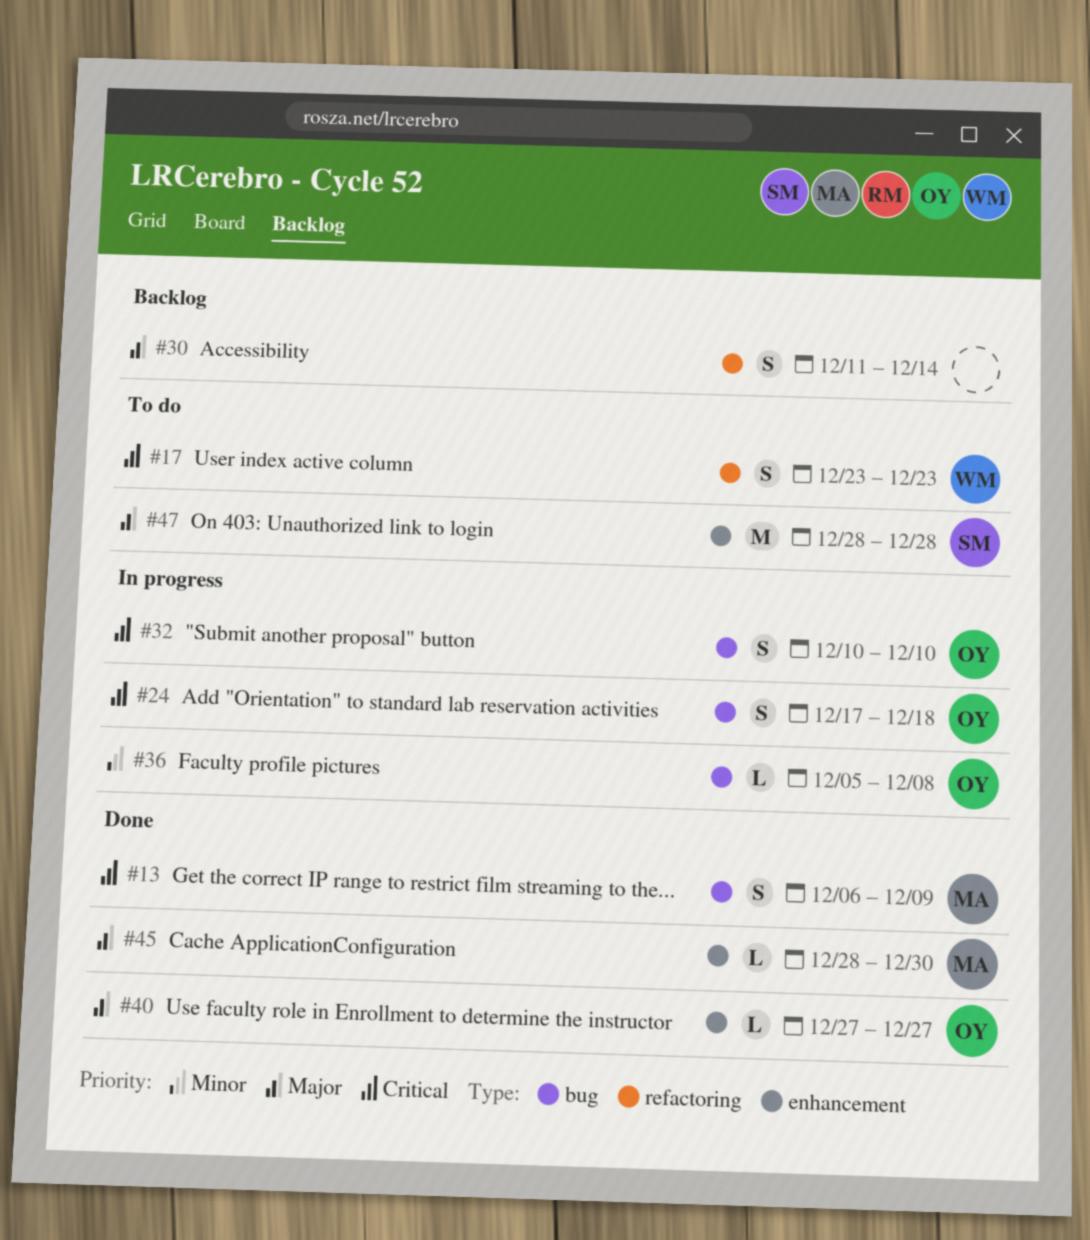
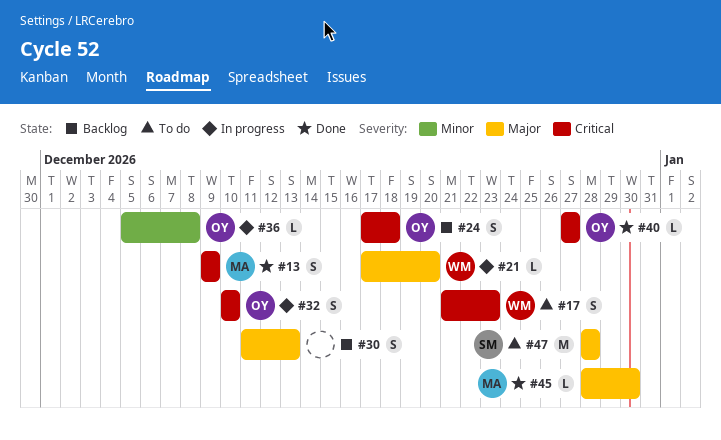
#13, start: Dec 6 -> Dec 9
#17, start: Dec 23 -> Dec 21
#21: none -> present
#24, status: In progress -> Backlog
#30, due: Dec 14 -> Dec 13
#40, priority: Major -> Critical

